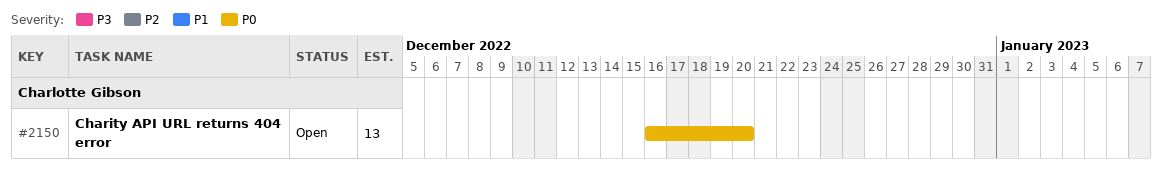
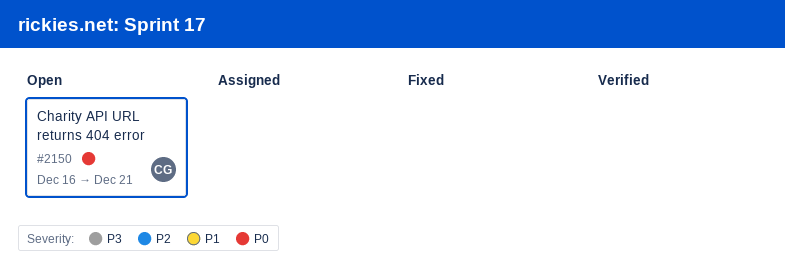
#2150, due: Dec 20 -> Dec 21

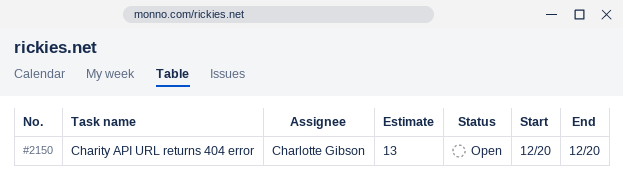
#2150, start: Dec 16 -> Dec 20
#2150, due: Dec 21 -> Dec 20

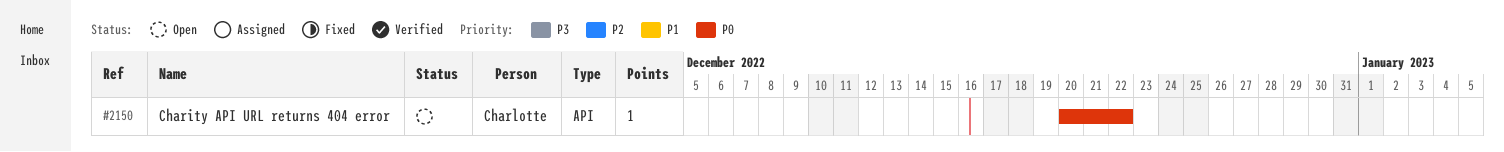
#2150, estimate: 13 -> 1
#2150, due: Dec 20 -> Dec 22

